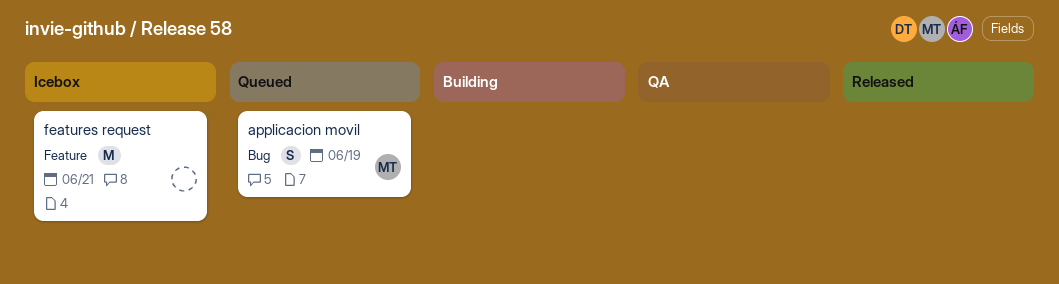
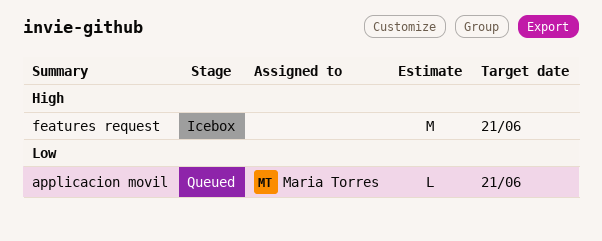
applicacion movil, estimate: S -> L
applicacion movil, due: Jun 19 -> Jun 21

